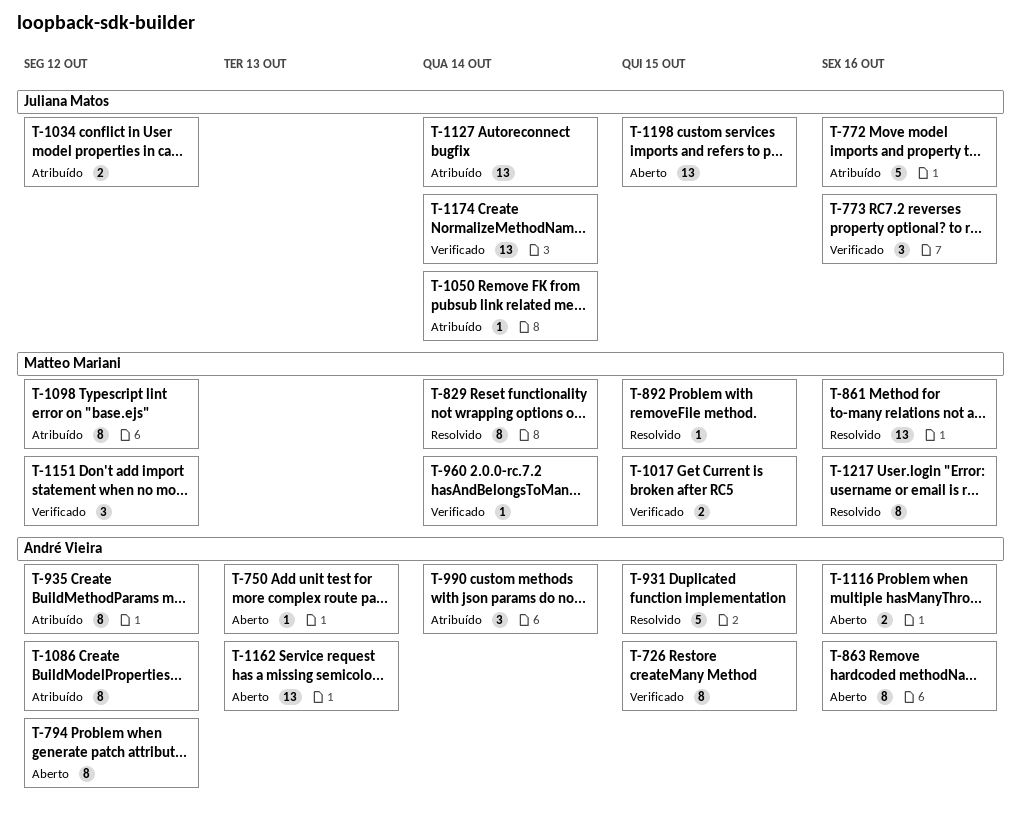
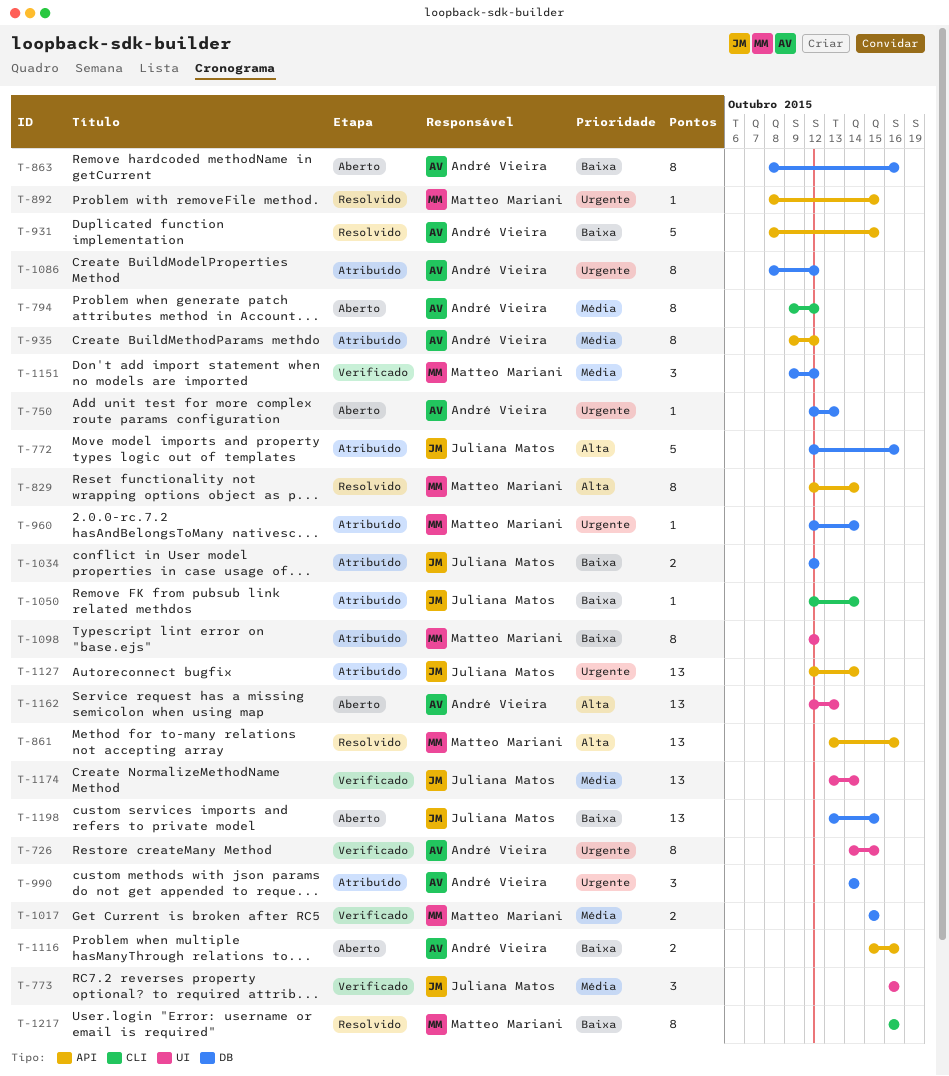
T-960, status: Verificado -> Atribuído

